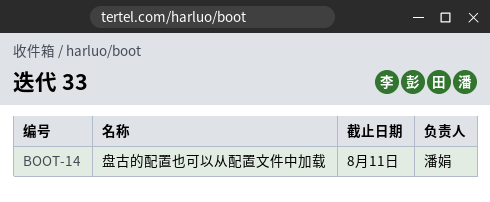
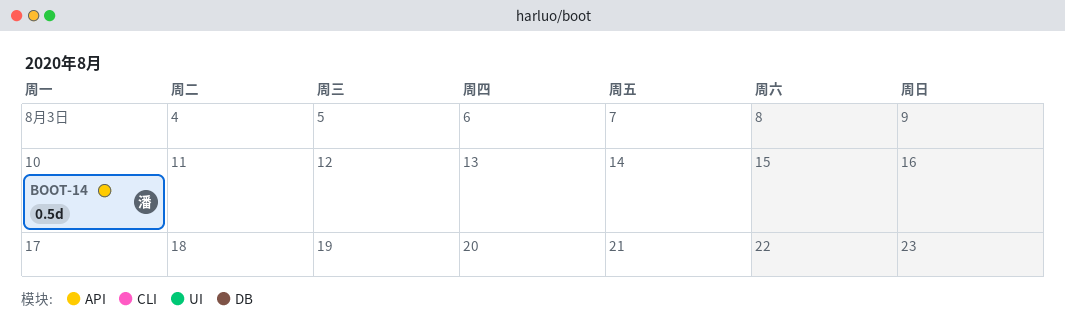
BOOT-14, due: Aug 11 -> Aug 10

